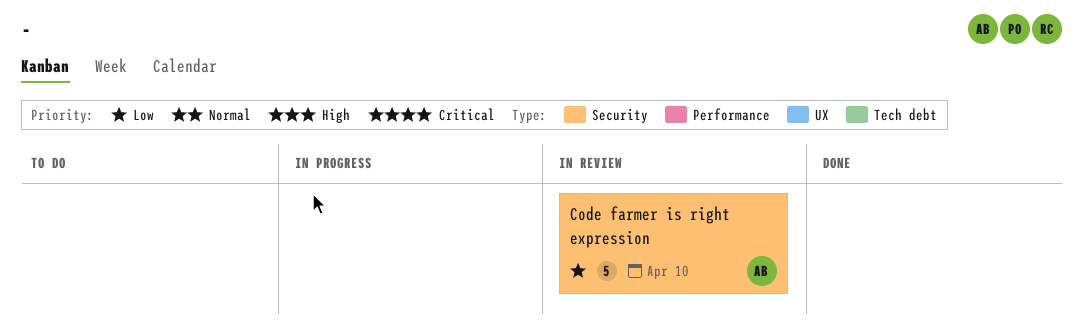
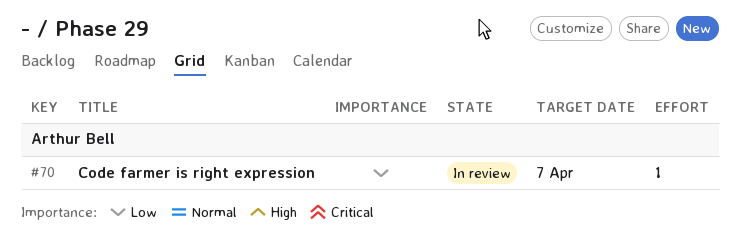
Code farmer is right expression, estimate: 5 -> 1
Code farmer is right expression, due: Apr 10 -> Apr 7

